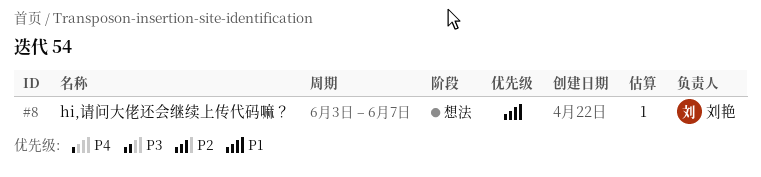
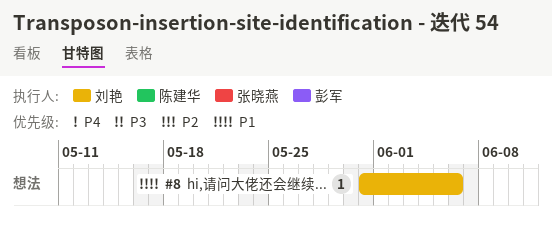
#8, start: Jun 3 -> May 31
#8, due: Jun 7 -> Jun 6

